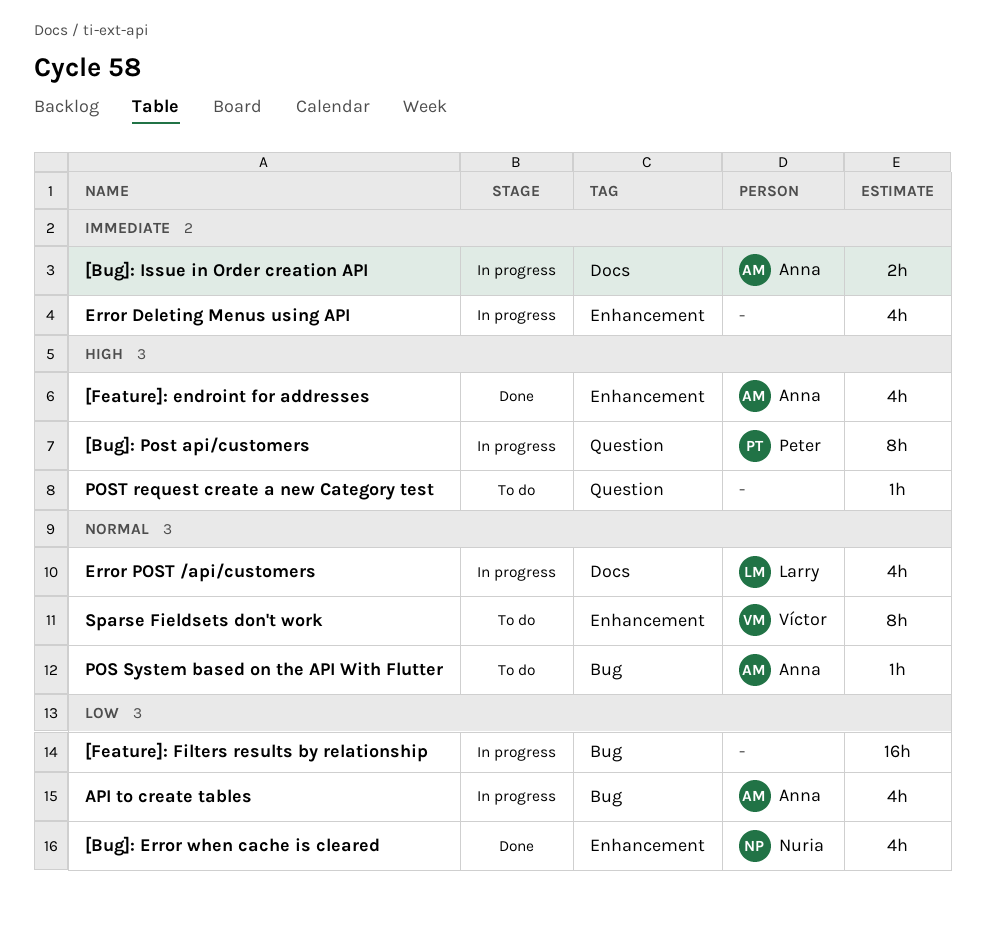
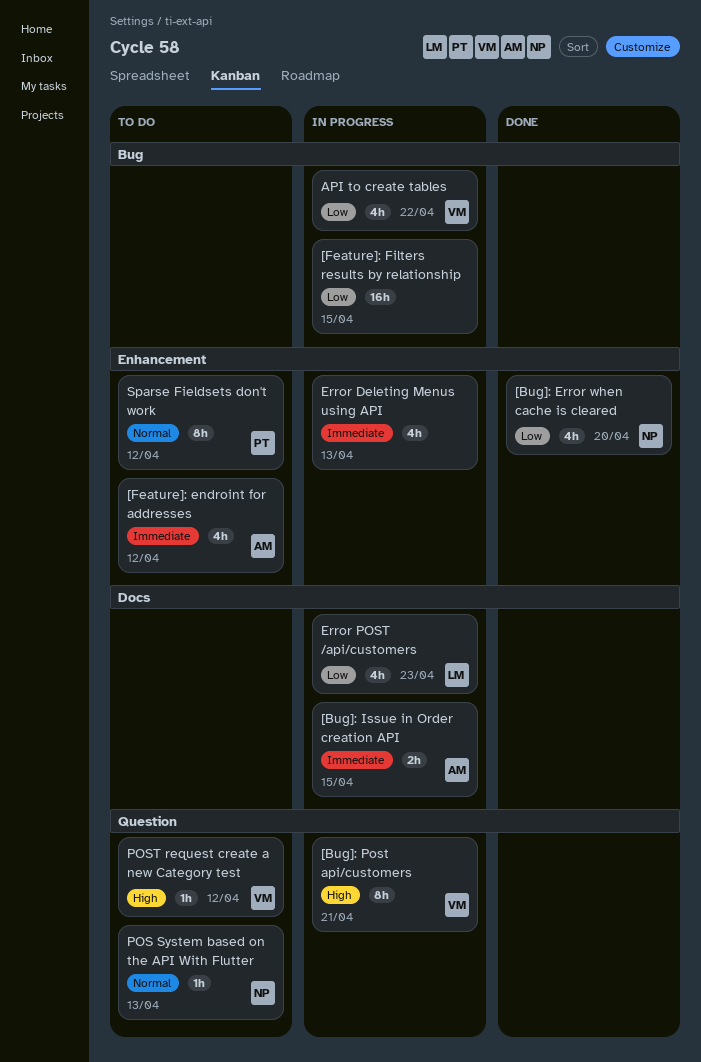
[Bug]: Post api/customers, owner: Peter -> Víctor
[Feature]: endroint for addresses, status: Done -> To do
[Feature]: endroint for addresses, priority: High -> Immediate
API to create tables, owner: Anna -> Víctor
Error POST /api/customers, priority: Normal -> Low
POS System based on the API With Flutter, owner: Anna -> Nuria
POS System based on the API With Flutter, label: Bug -> Question
POST request create a new Category test, owner: none -> Víctor
Sparse Fieldsets don't work, owner: Víctor -> Peter

